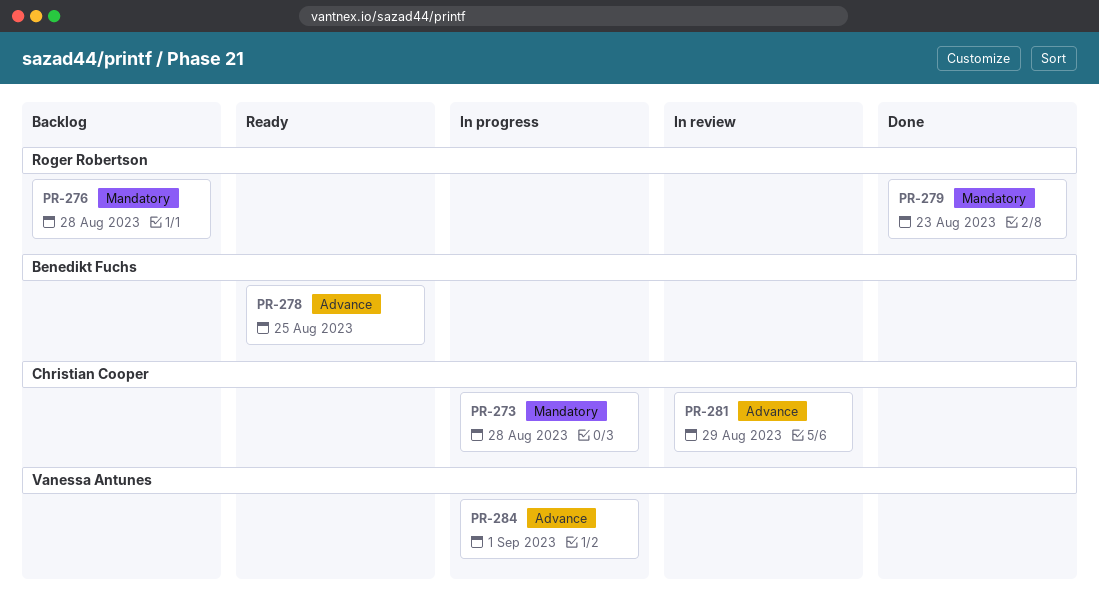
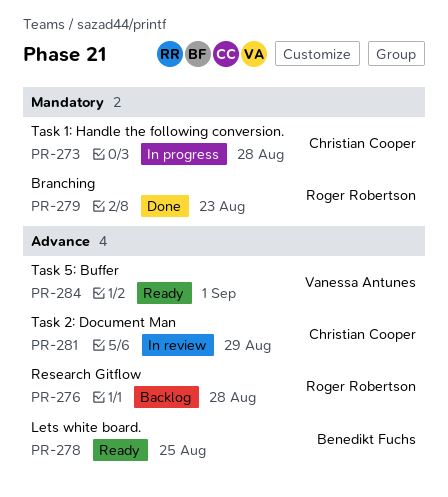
PR-276, label: Mandatory -> Advance
PR-284, status: In progress -> Ready

